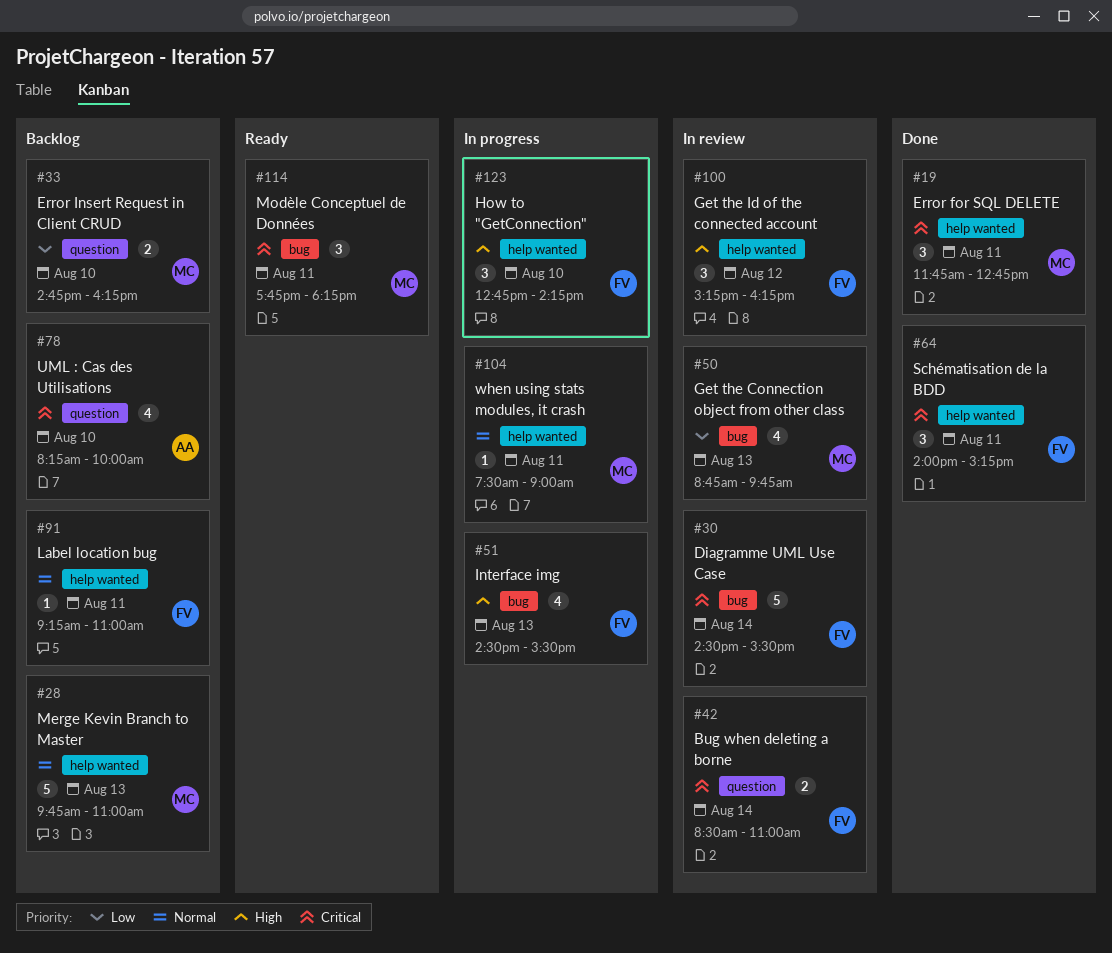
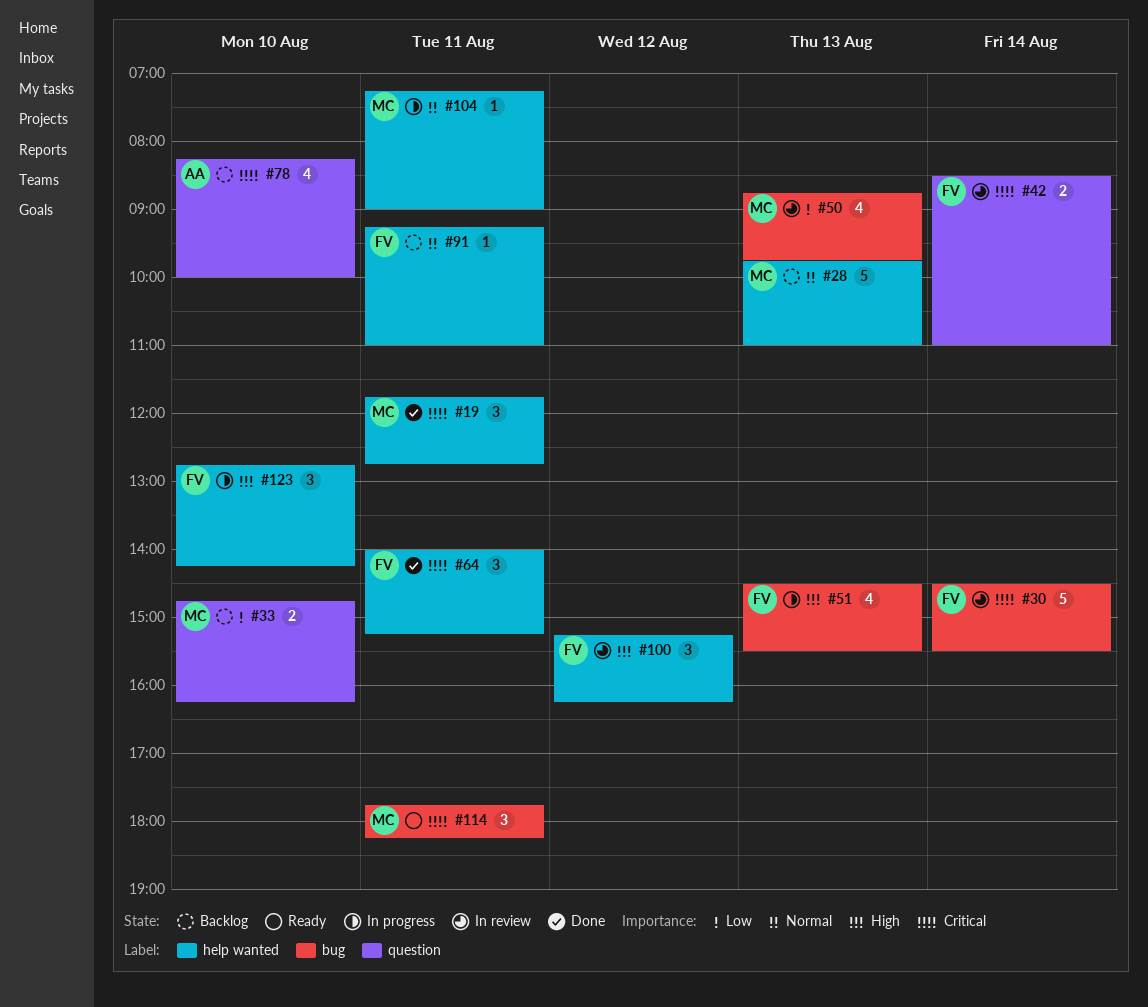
#104, begins: 07:30 -> 07:15

